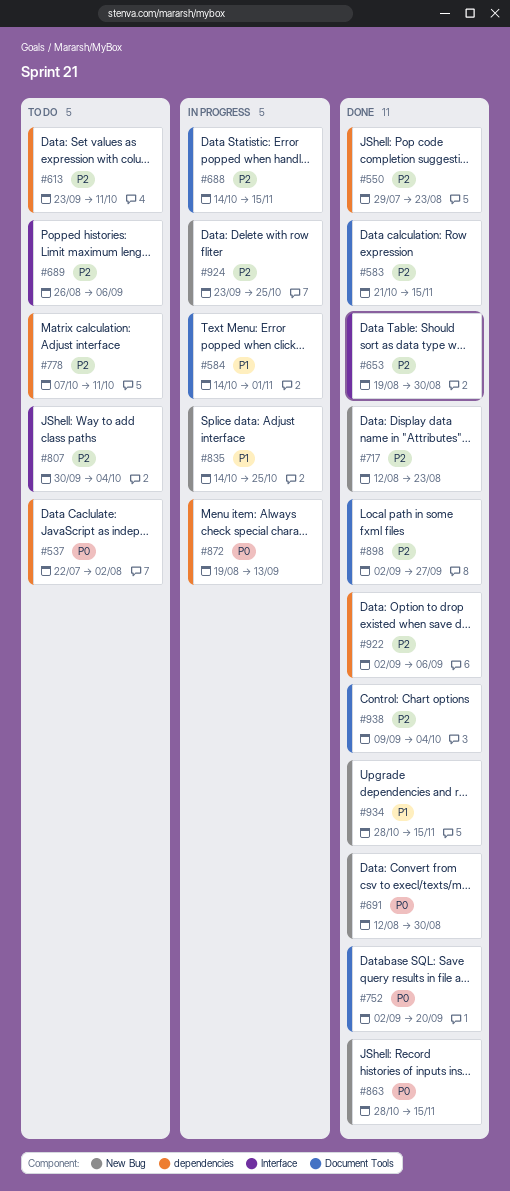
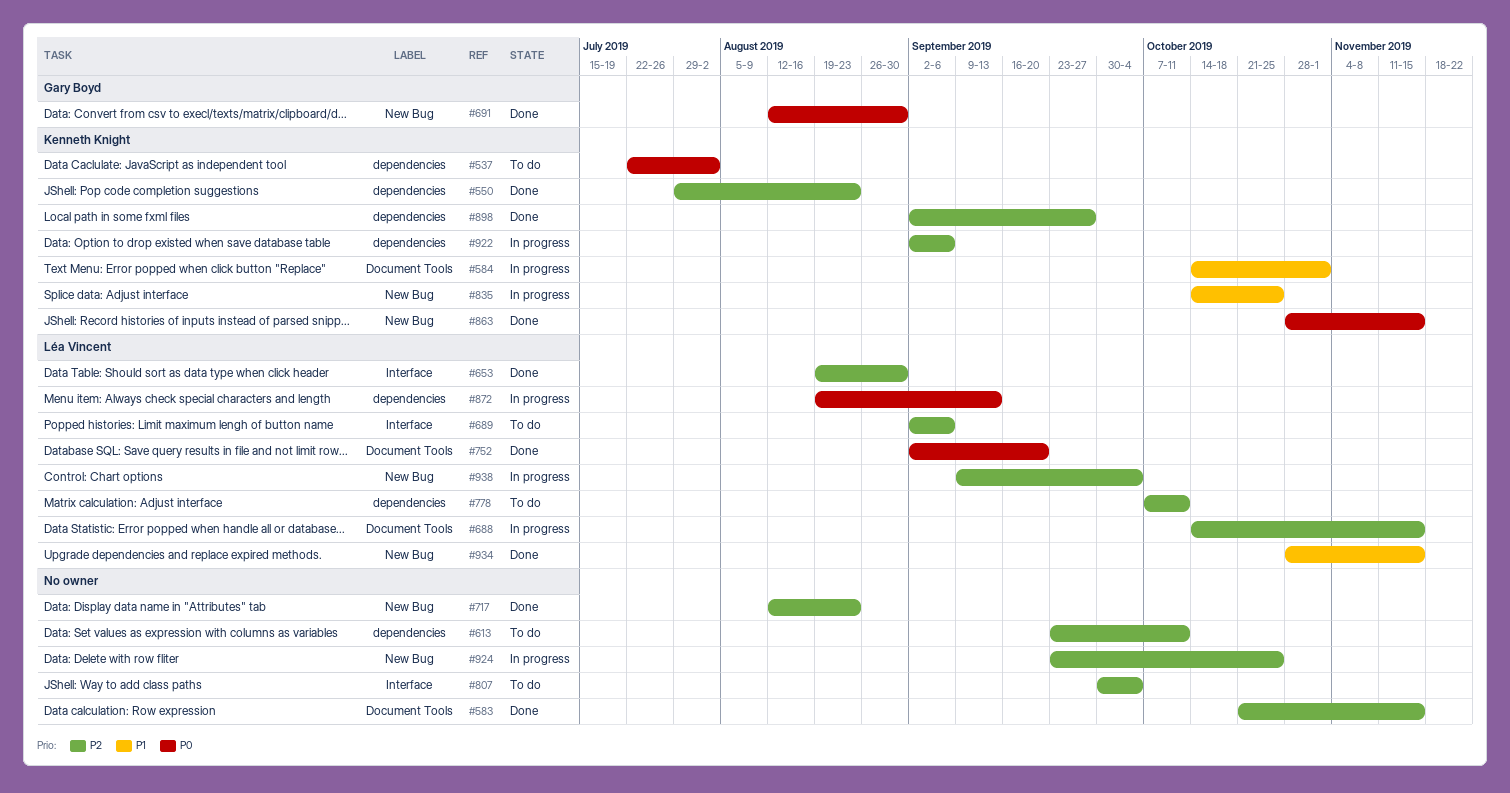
#689, start: Aug 26 -> Sep 2
#898, label: Document Tools -> dependencies
#922, status: Done -> In progress
#938, status: Done -> In progress
#938, label: Document Tools -> New Bug

